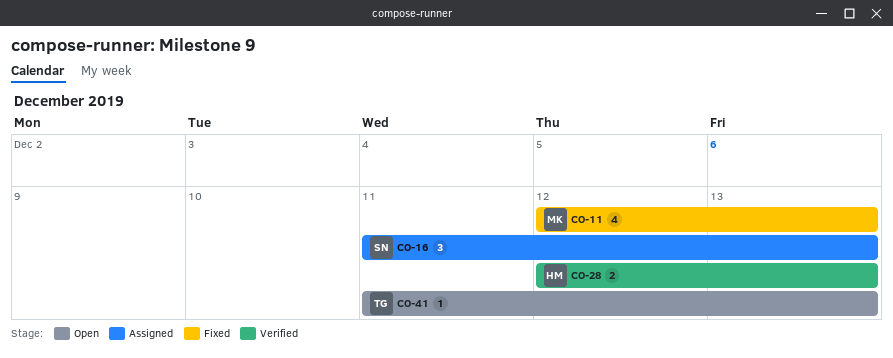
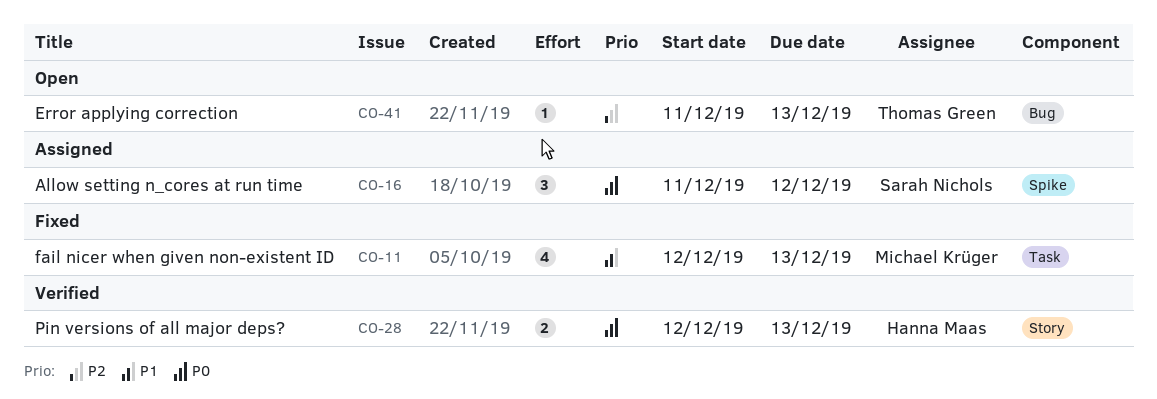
CO-16, due: Dec 13 -> Dec 12

